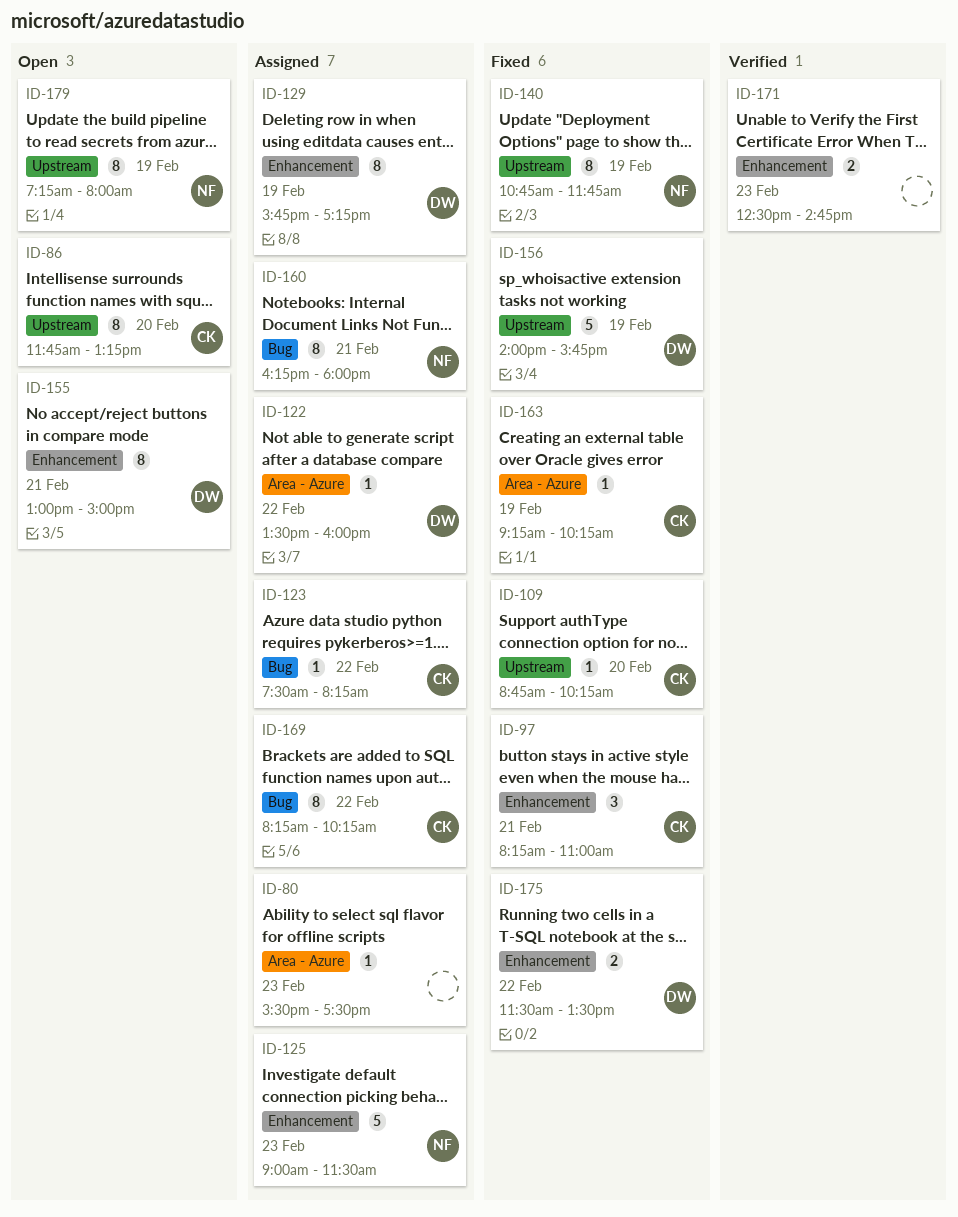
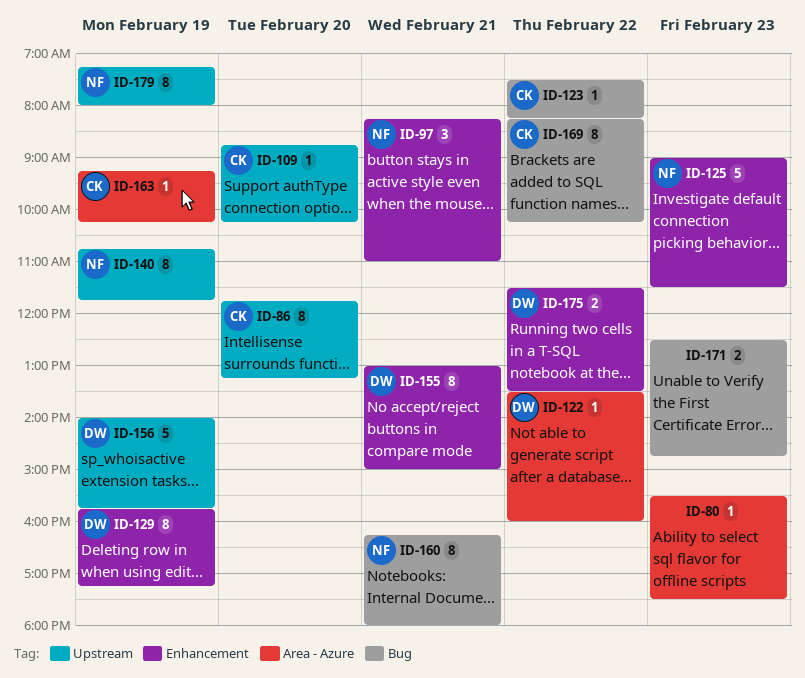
ID-97, owner: CK -> NF
ID-171, label: Enhancement -> Bug

